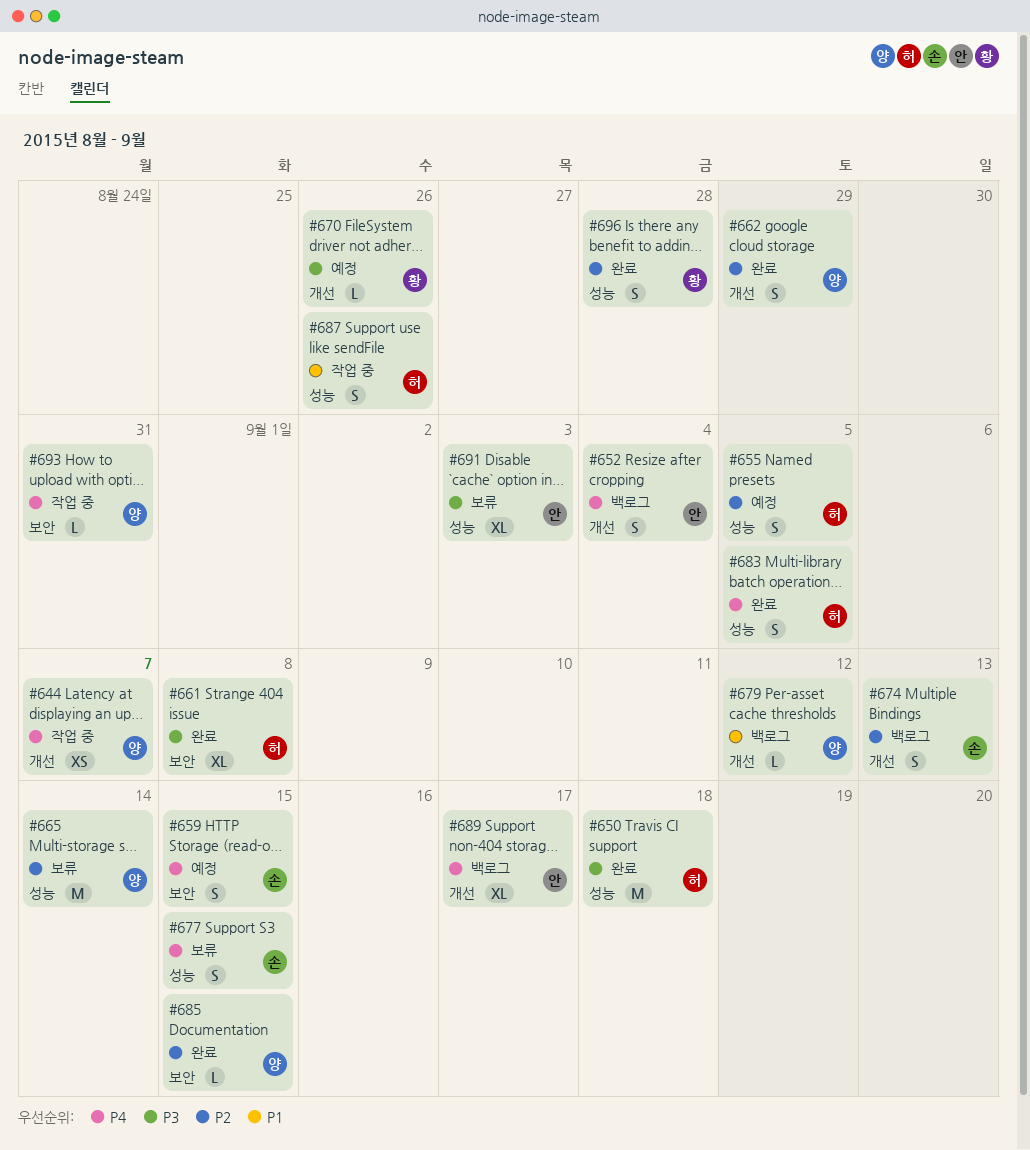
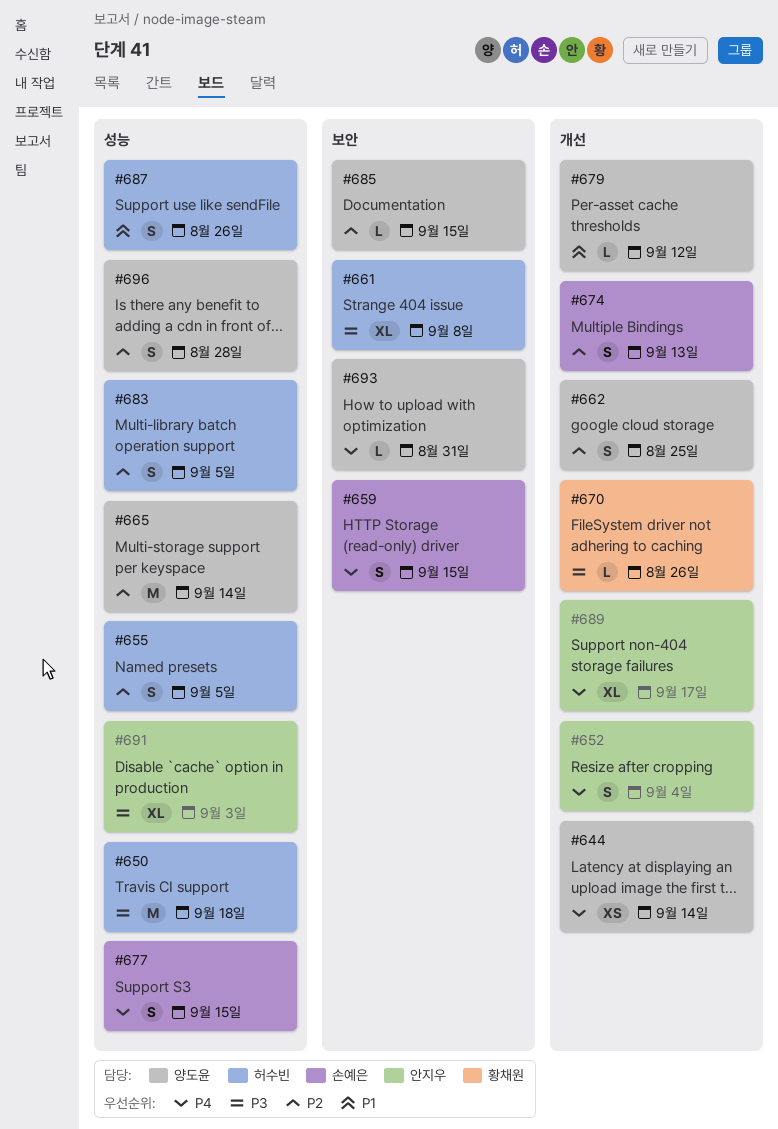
#644, due: Sep 7 -> Sep 14
#662, due: Aug 29 -> Aug 25
#683, priority: P4 -> P2
#696, owner: 황채원 -> 양도윤

